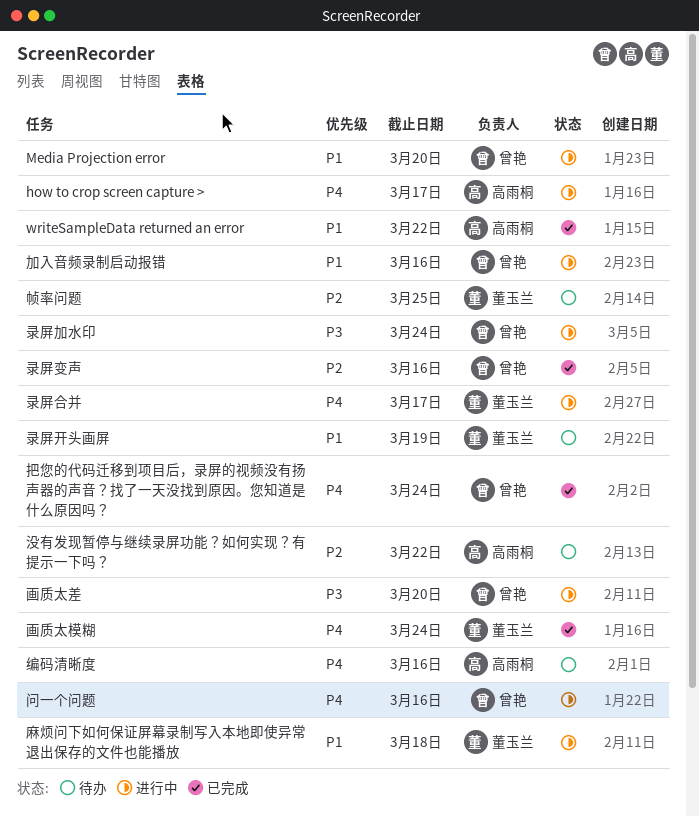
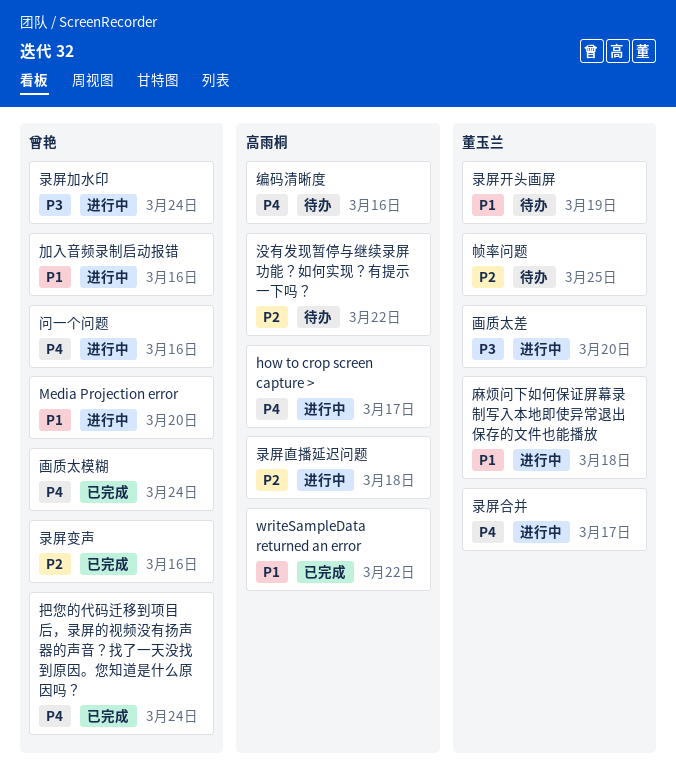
录屏直播延迟问题: none -> present
画质太差, owner: 曾艳 -> 董玉兰
画质太模糊, owner: 董玉兰 -> 曾艳

